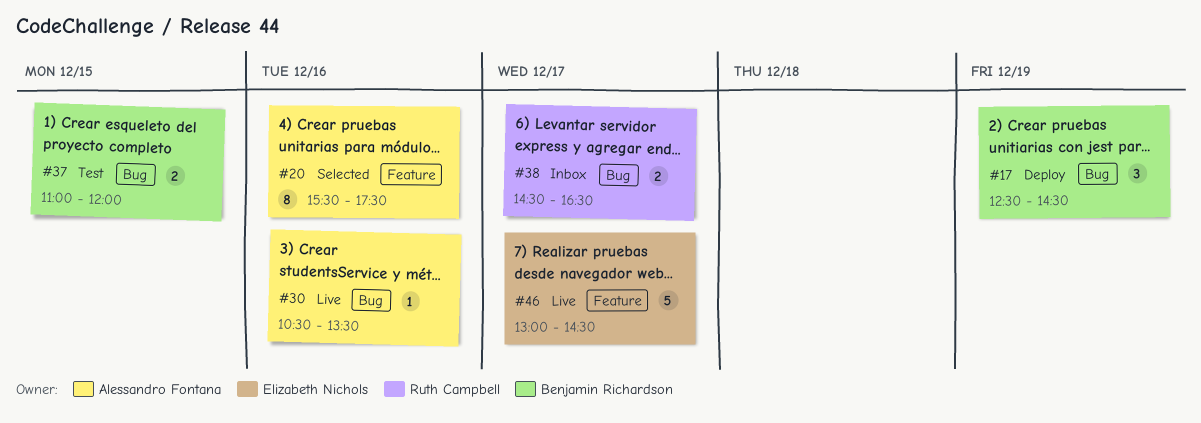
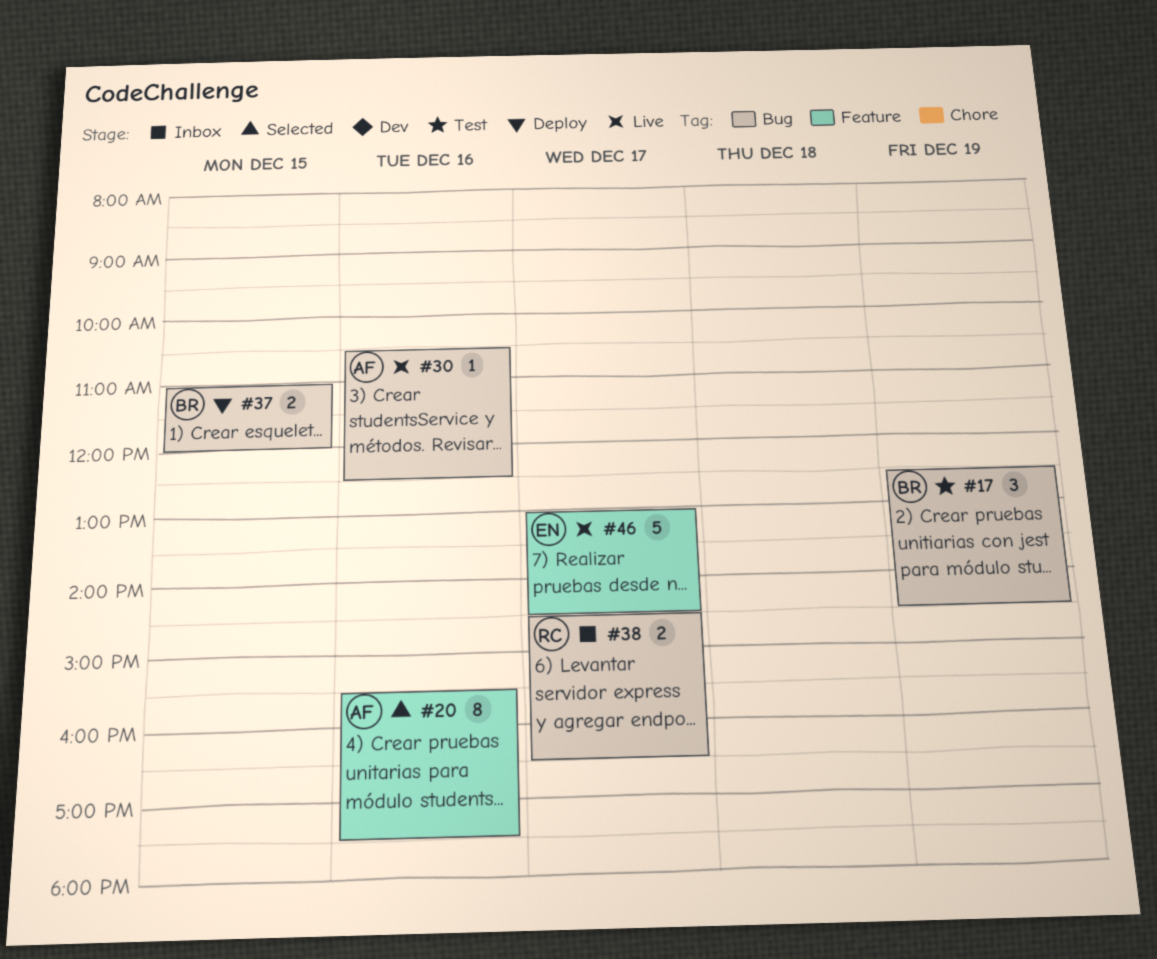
#17, status: Deploy -> Test
#30, ends: 13:30 -> 12:30
#37, status: Test -> Deploy

